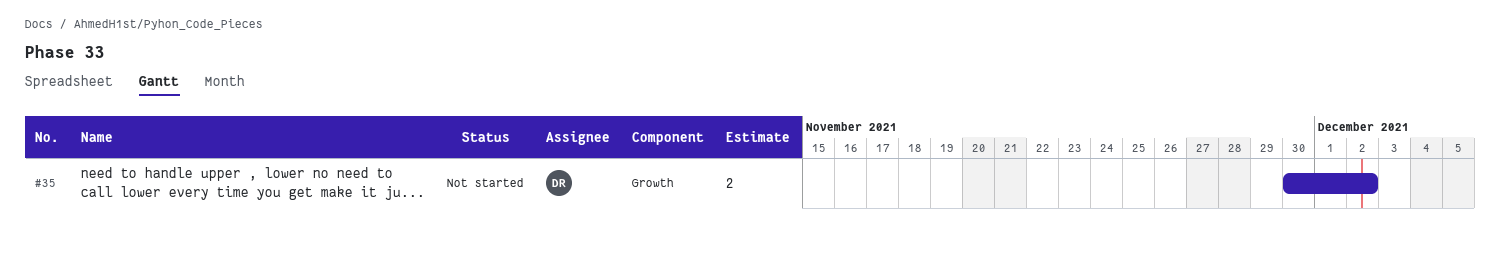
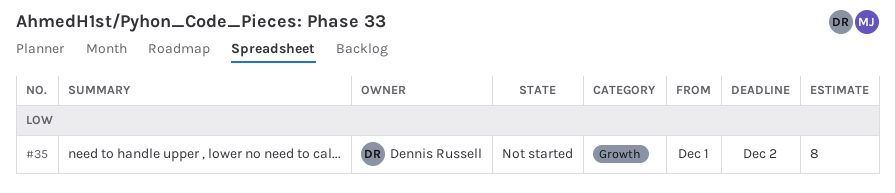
#35, estimate: 2 -> 8
#35, start: Nov 30 -> Dec 1

